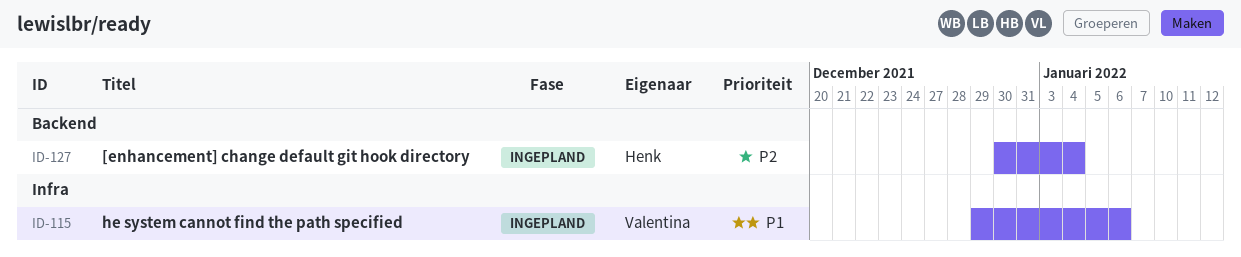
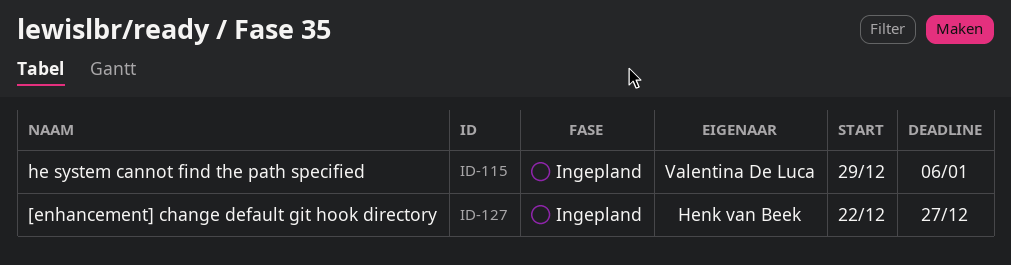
ID-127, start: Dec 30 -> Dec 22
ID-127, due: Jan 4 -> Dec 27

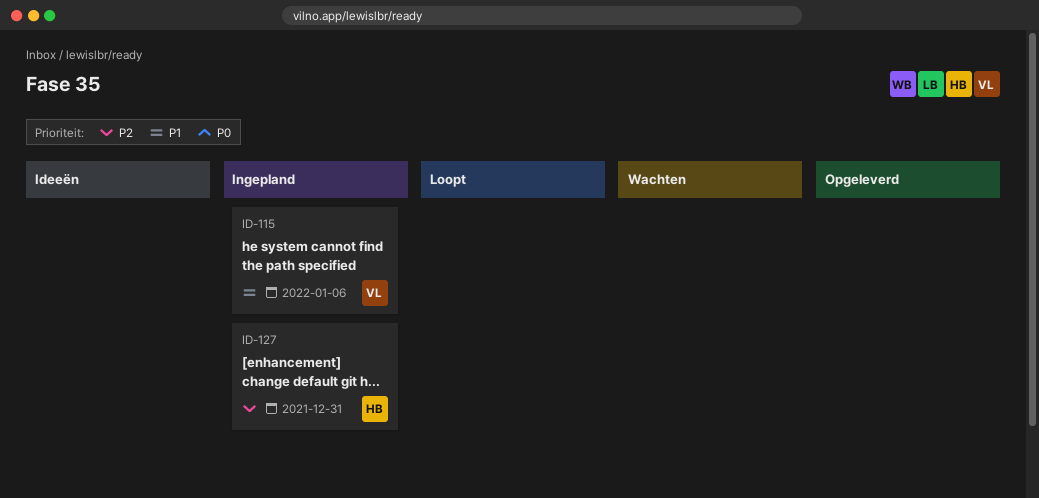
ID-127, due: Dec 27 -> Dec 31

